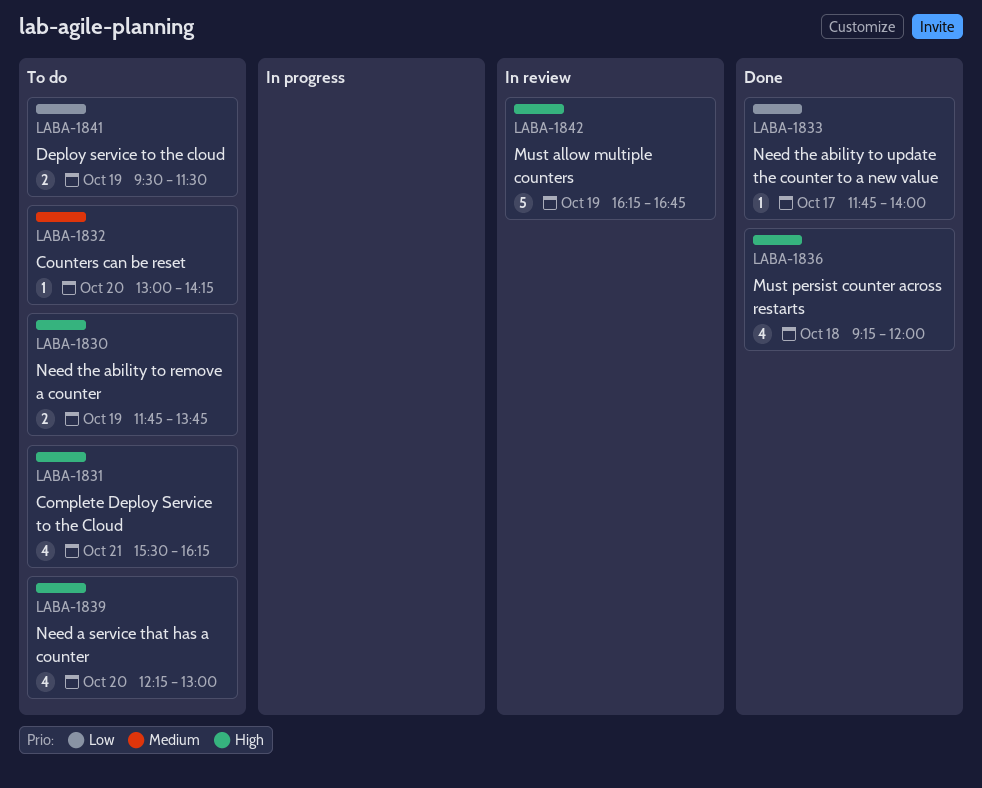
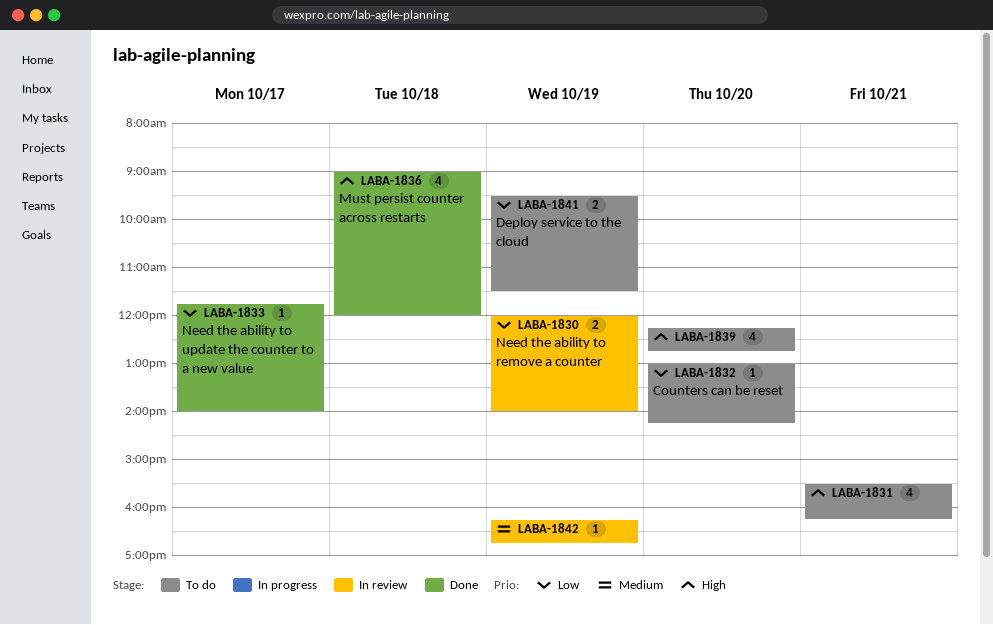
LABA-1830, status: To do -> In review
LABA-1830, priority: High -> Low
LABA-1830, begins: 11:45 -> 12:00
LABA-1830, ends: 13:45 -> 14:00
LABA-1832, priority: Medium -> Low
LABA-1836, begins: 09:15 -> 09:00
LABA-1839, ends: 13:00 -> 12:45
LABA-1842, priority: High -> Medium
LABA-1842, estimate: 5 -> 1

